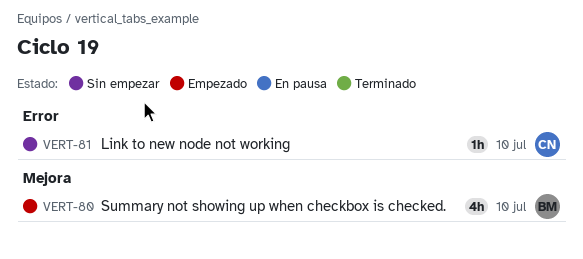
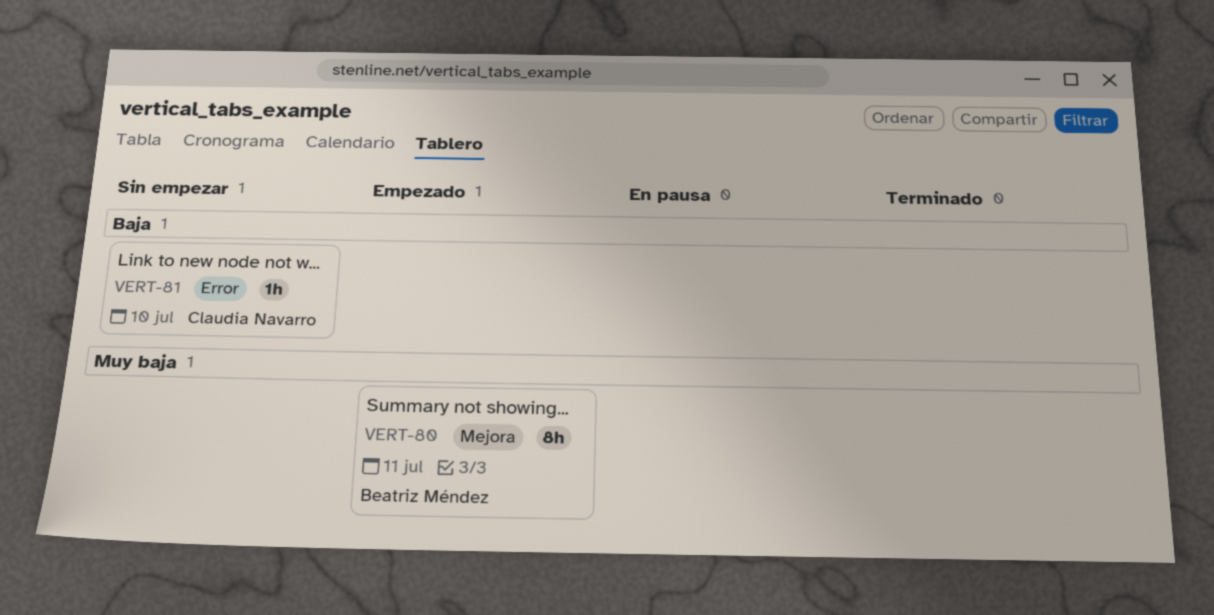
VERT-80, estimate: 4h -> 8h
VERT-80, due: Jul 10 -> Jul 11

